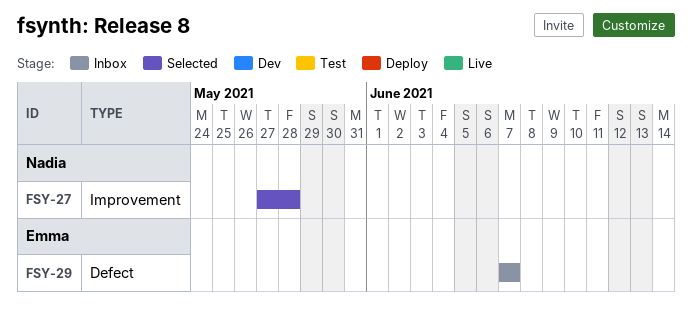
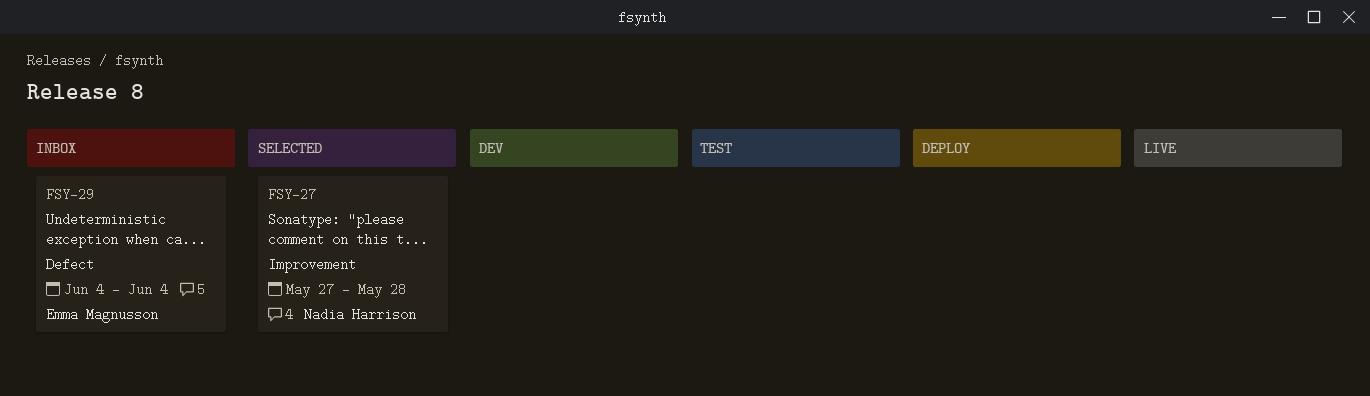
FSY-29, start: Jun 7 -> Jun 4
FSY-29, due: Jun 7 -> Jun 4

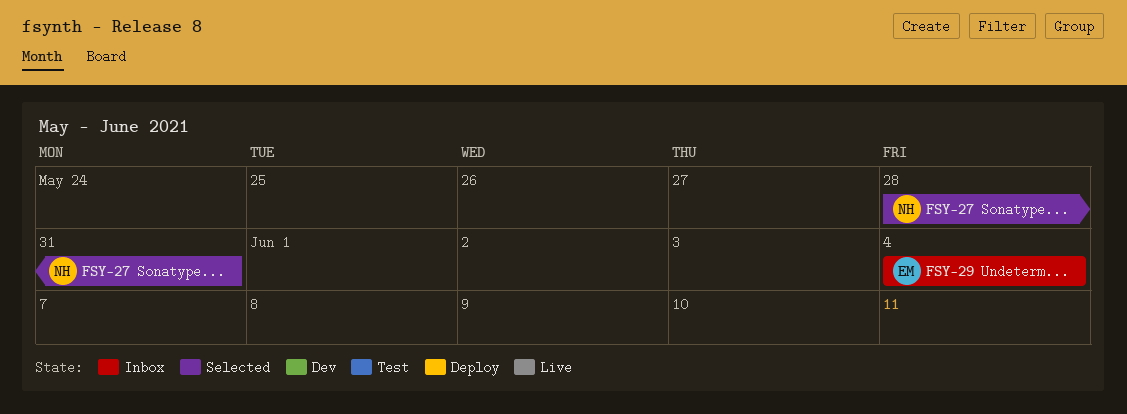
FSY-27, start: May 27 -> May 28
FSY-27, due: May 28 -> May 31

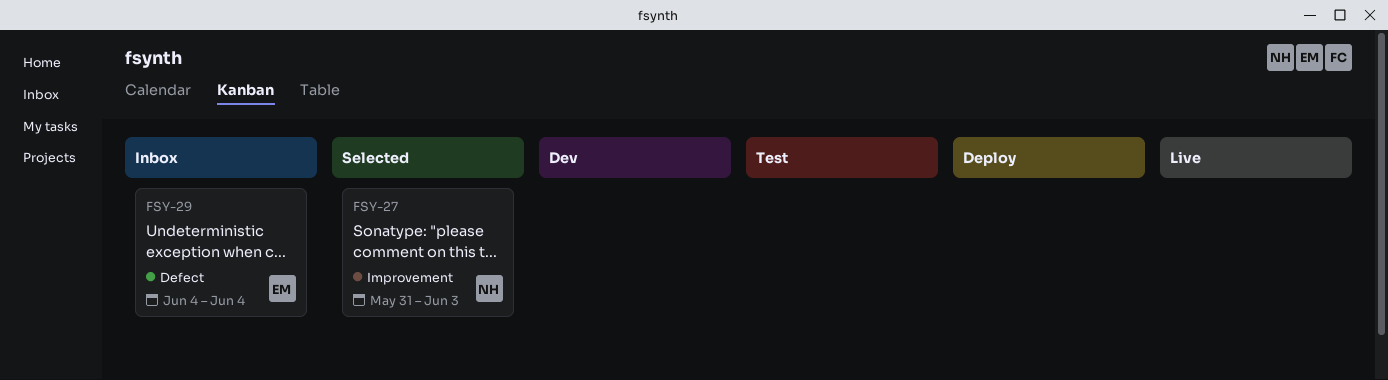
FSY-27, start: May 28 -> May 31
FSY-27, due: May 31 -> Jun 3

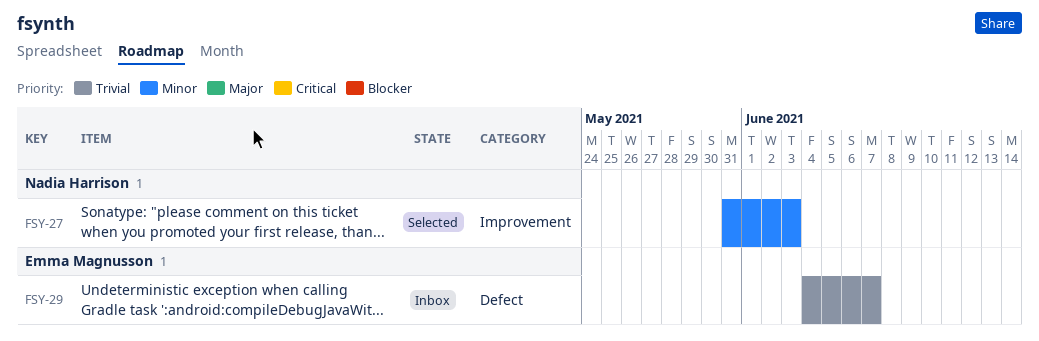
FSY-29, due: Jun 4 -> Jun 7

